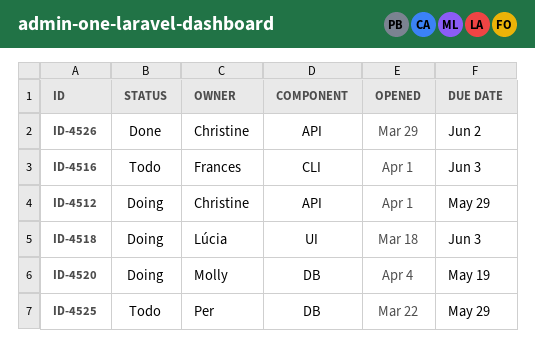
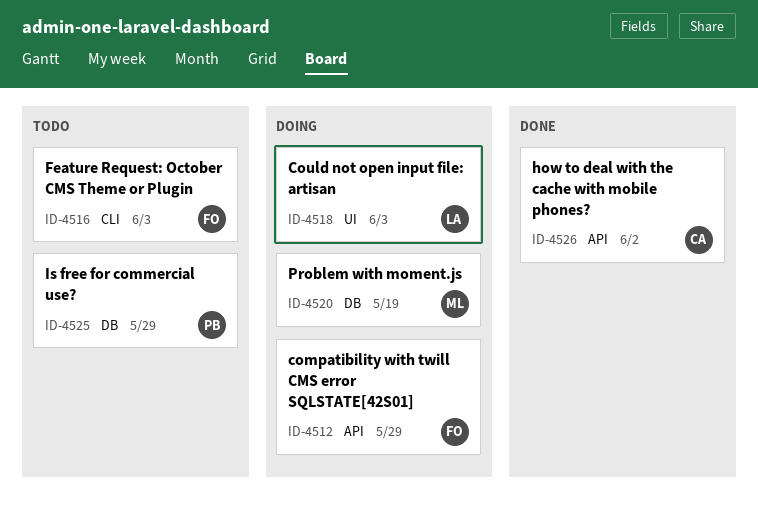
ID-4512, owner: Christine -> Frances

